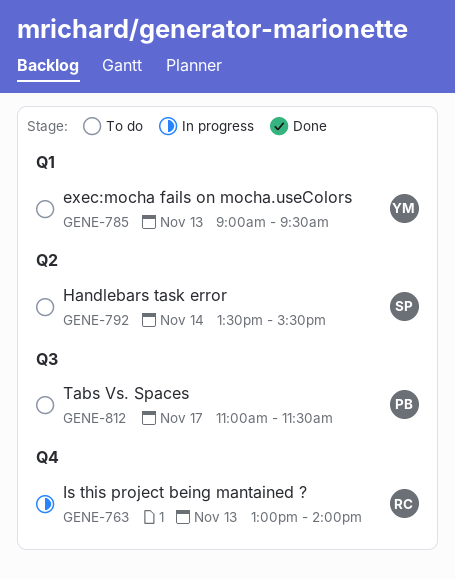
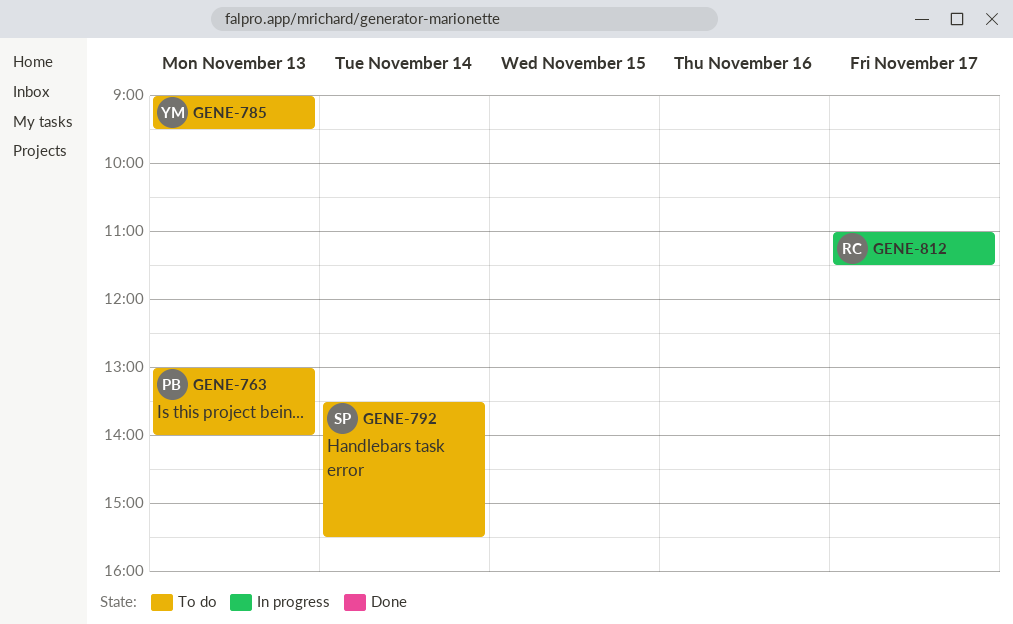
GENE-763, status: In progress -> To do
GENE-763, owner: RC -> PB
GENE-812, status: To do -> In progress
GENE-812, owner: PB -> RC

